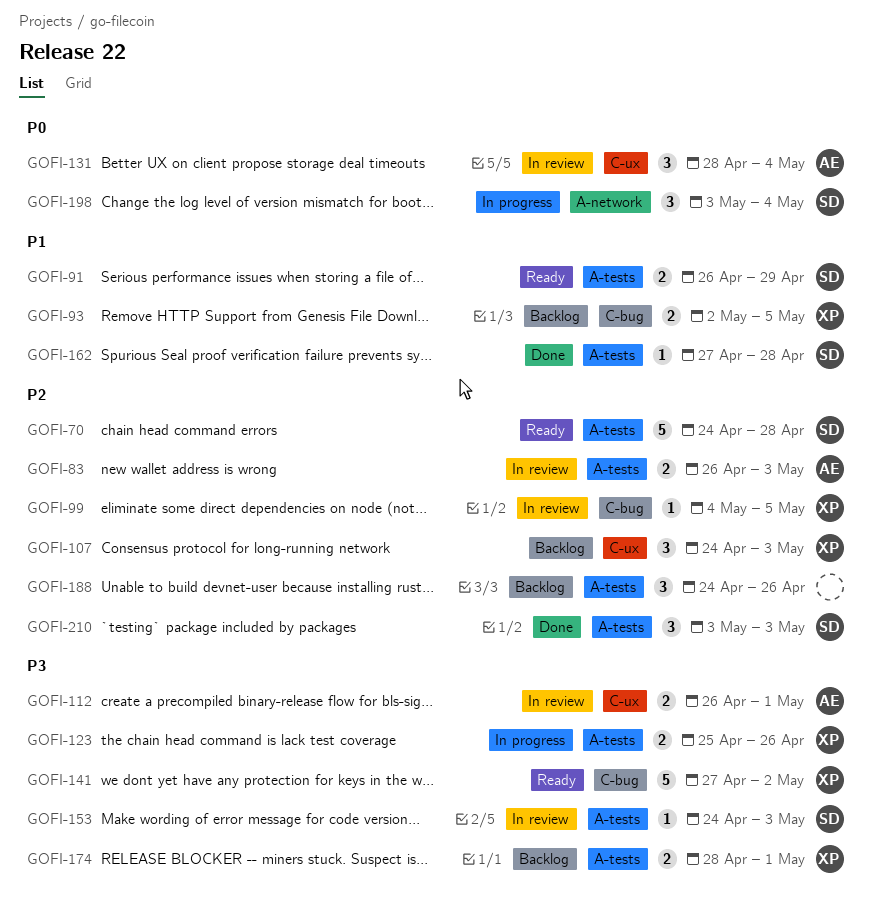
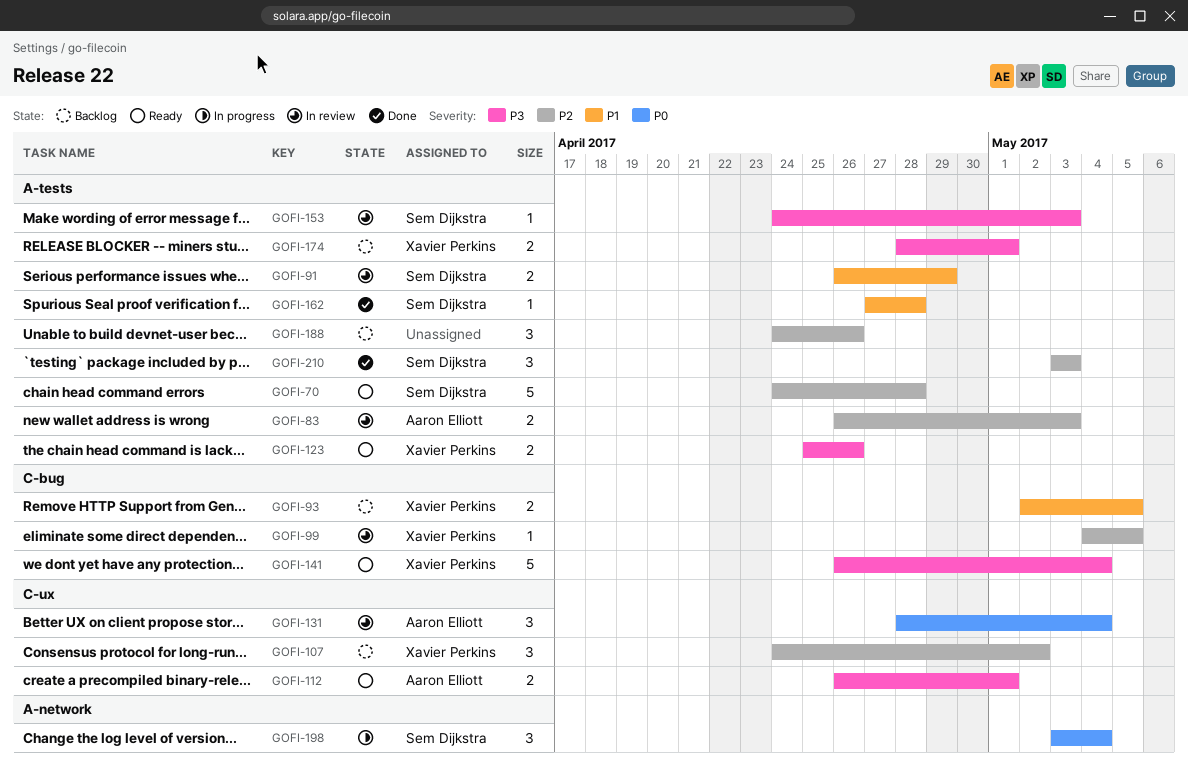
GOFI-91, status: Ready -> In review
GOFI-107, due: May 3 -> May 2
GOFI-112, status: In review -> Ready
GOFI-123, status: In progress -> Ready
GOFI-141, start: Apr 27 -> Apr 26
GOFI-141, due: May 2 -> May 4

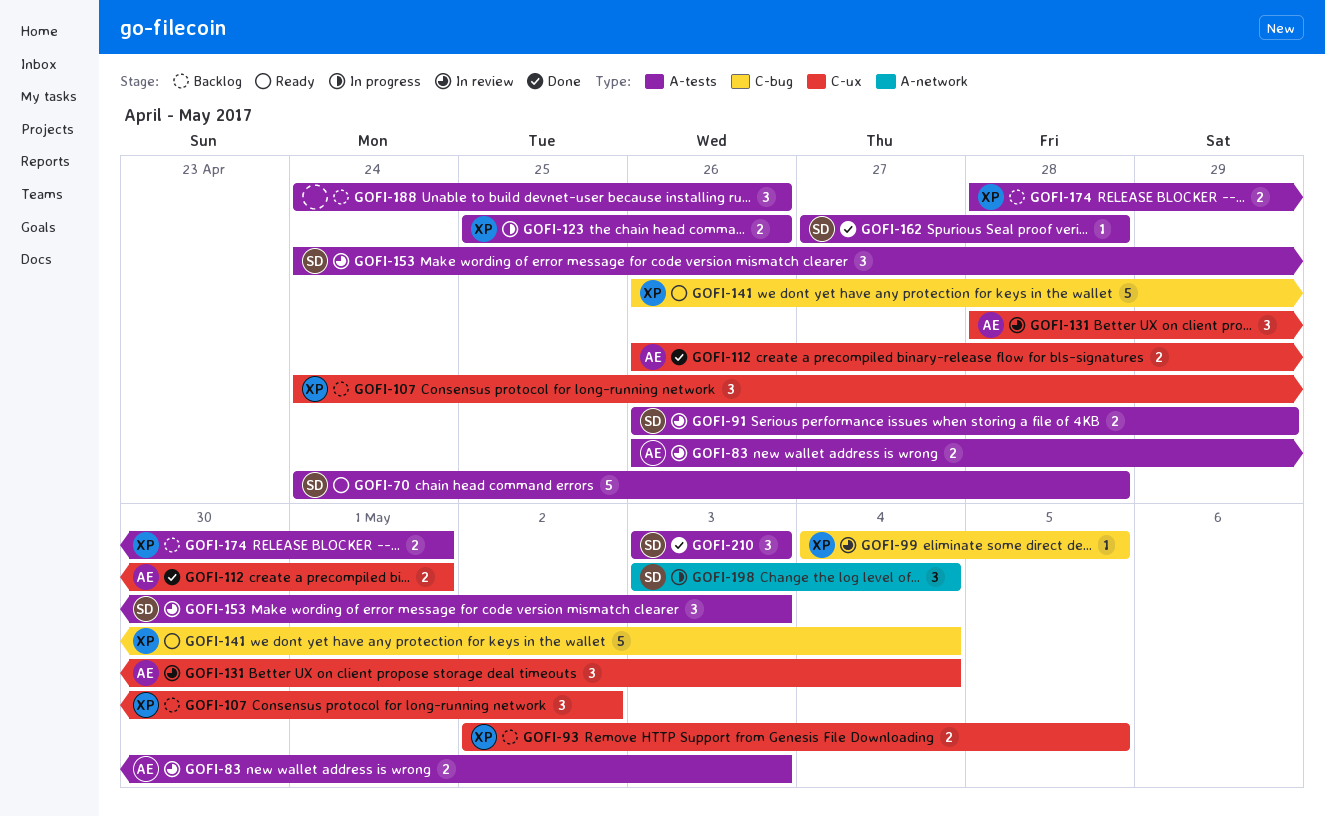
GOFI-93, label: C-bug -> C-ux
GOFI-112, status: Ready -> Done
GOFI-123, status: Ready -> In progress
GOFI-153, estimate: 1 -> 3

